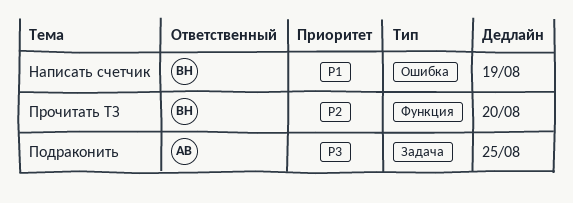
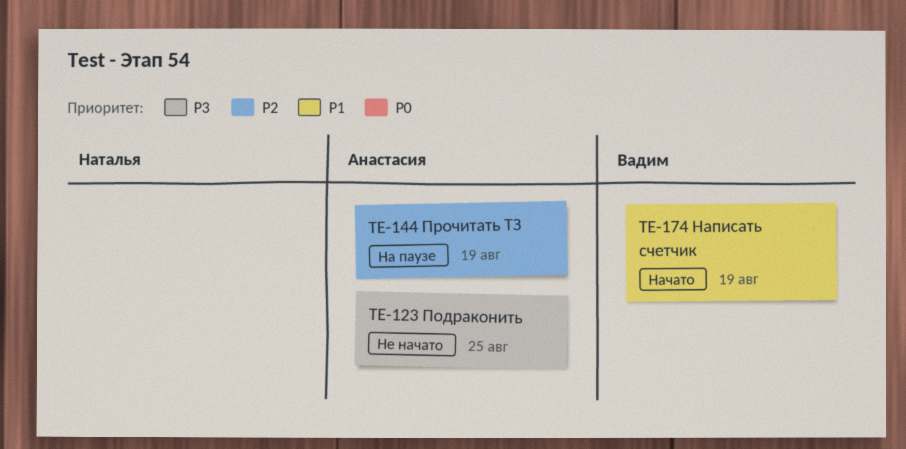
Прочитать ТЗ, owner: Вадим -> Анастасия
Прочитать ТЗ, due: Aug 20 -> Aug 19

